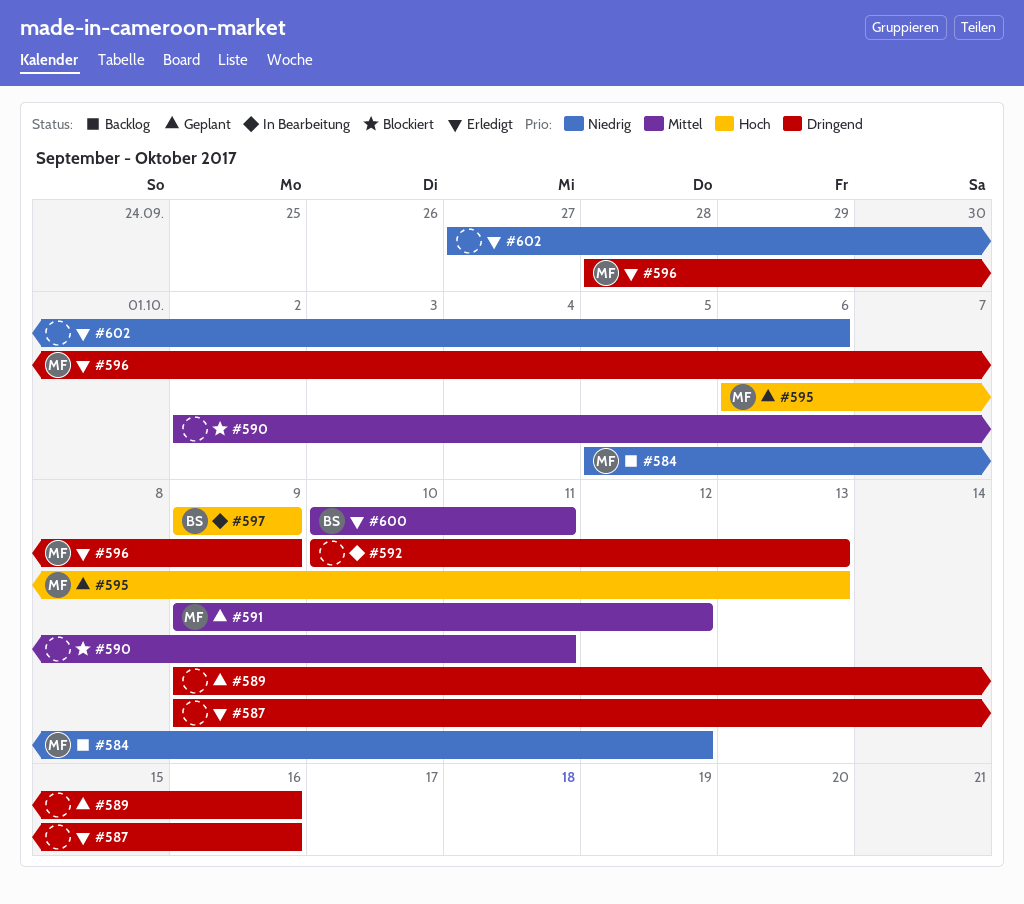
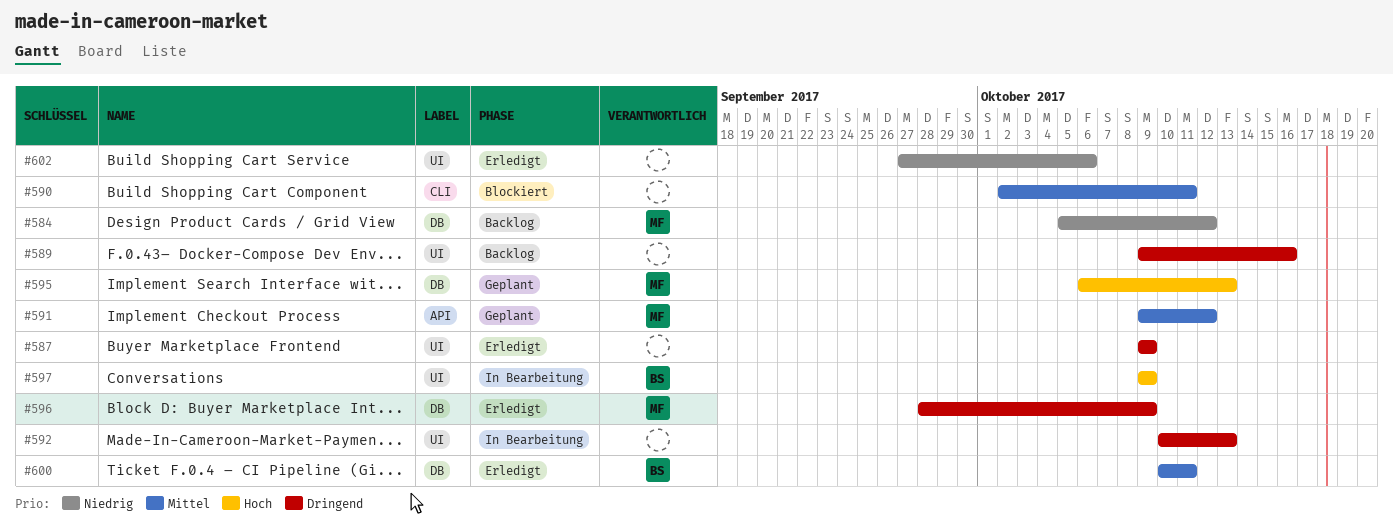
#587, due: Oct 16 -> Oct 9
#589, status: Geplant -> Backlog

